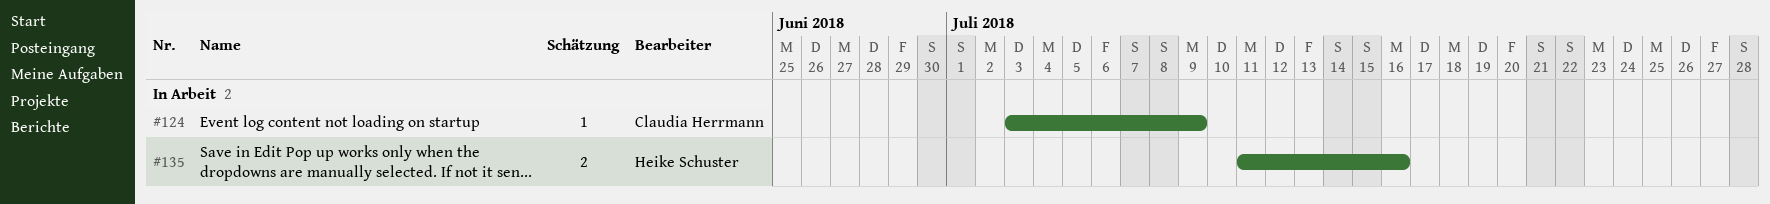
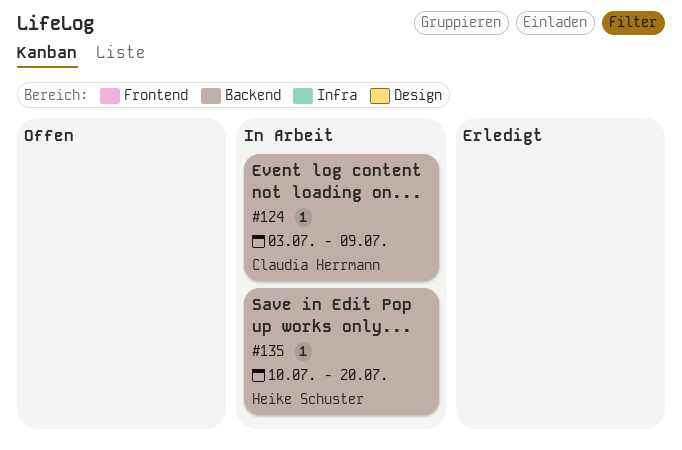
#135, estimate: 2 -> 1
#135, start: Jul 11 -> Jul 10
#135, due: Jul 16 -> Jul 20

